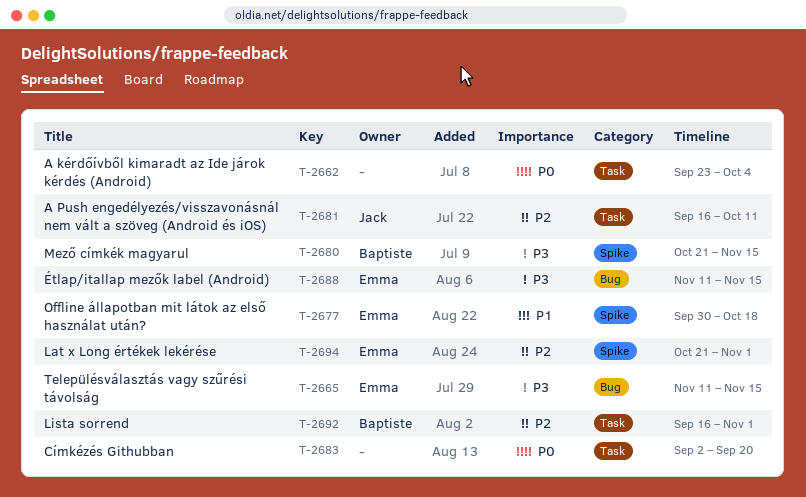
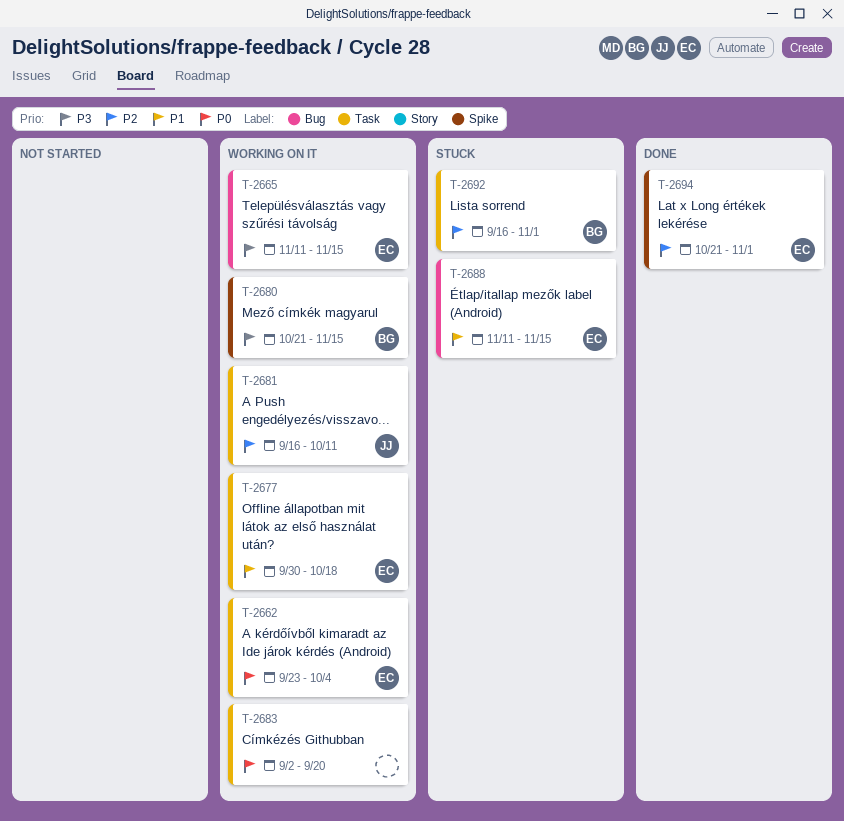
T-2662, owner: none -> Emma
T-2677, label: Spike -> Task
T-2688, priority: P3 -> P1

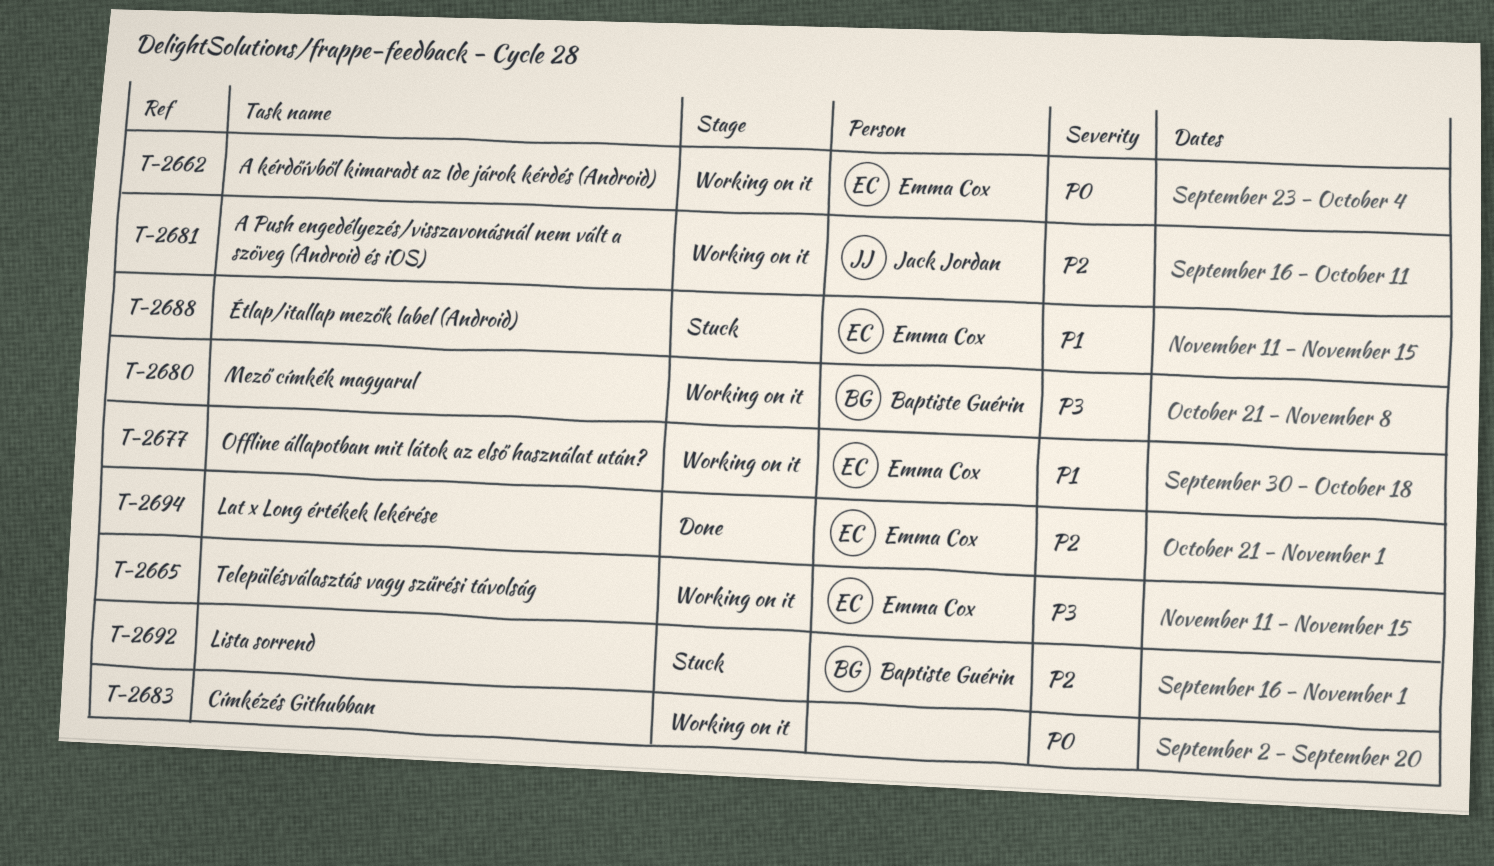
T-2680, due: Nov 15 -> Nov 8

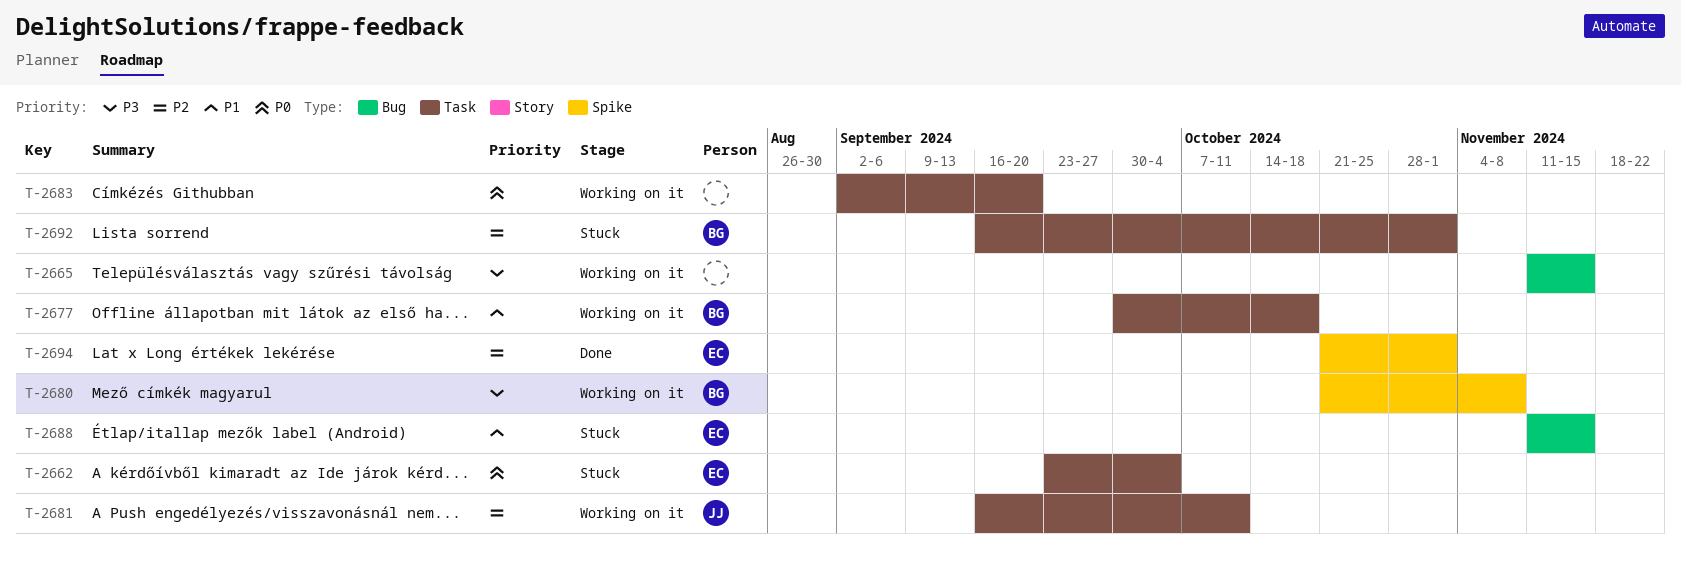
T-2662, status: Working on it -> Stuck
T-2665, owner: Emma Cox -> none
T-2677, owner: Emma Cox -> Baptiste Guérin

